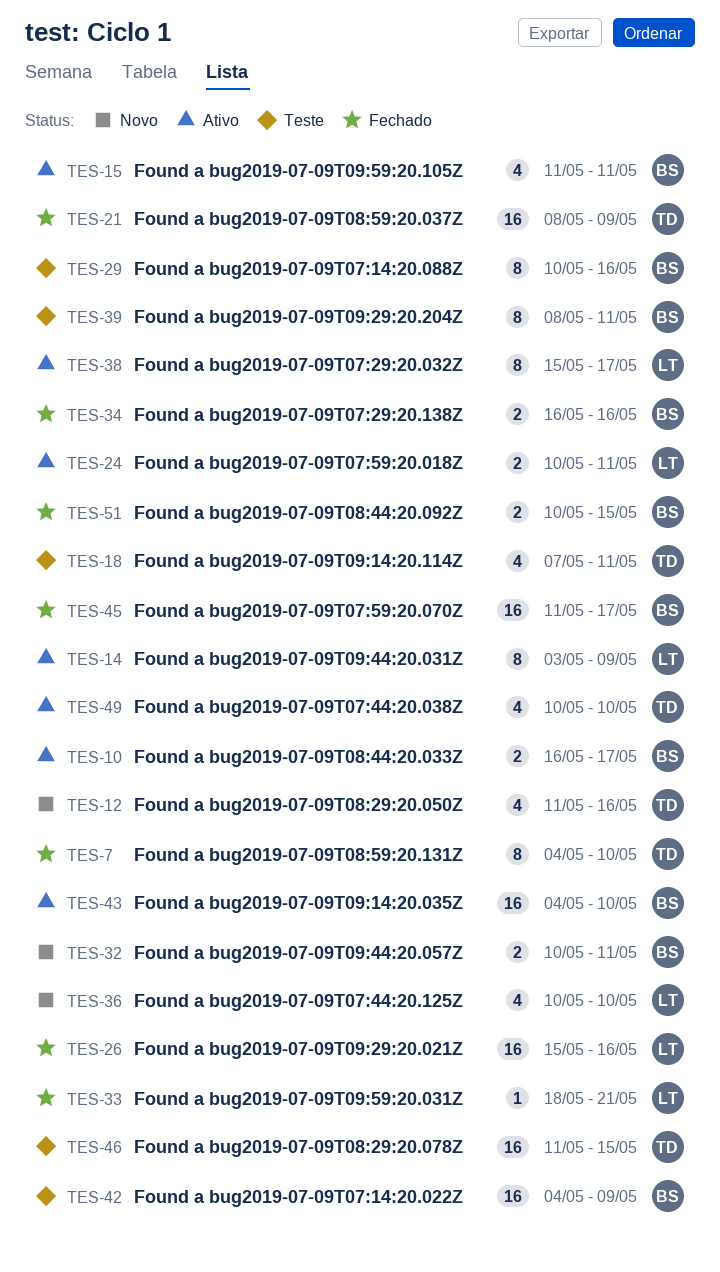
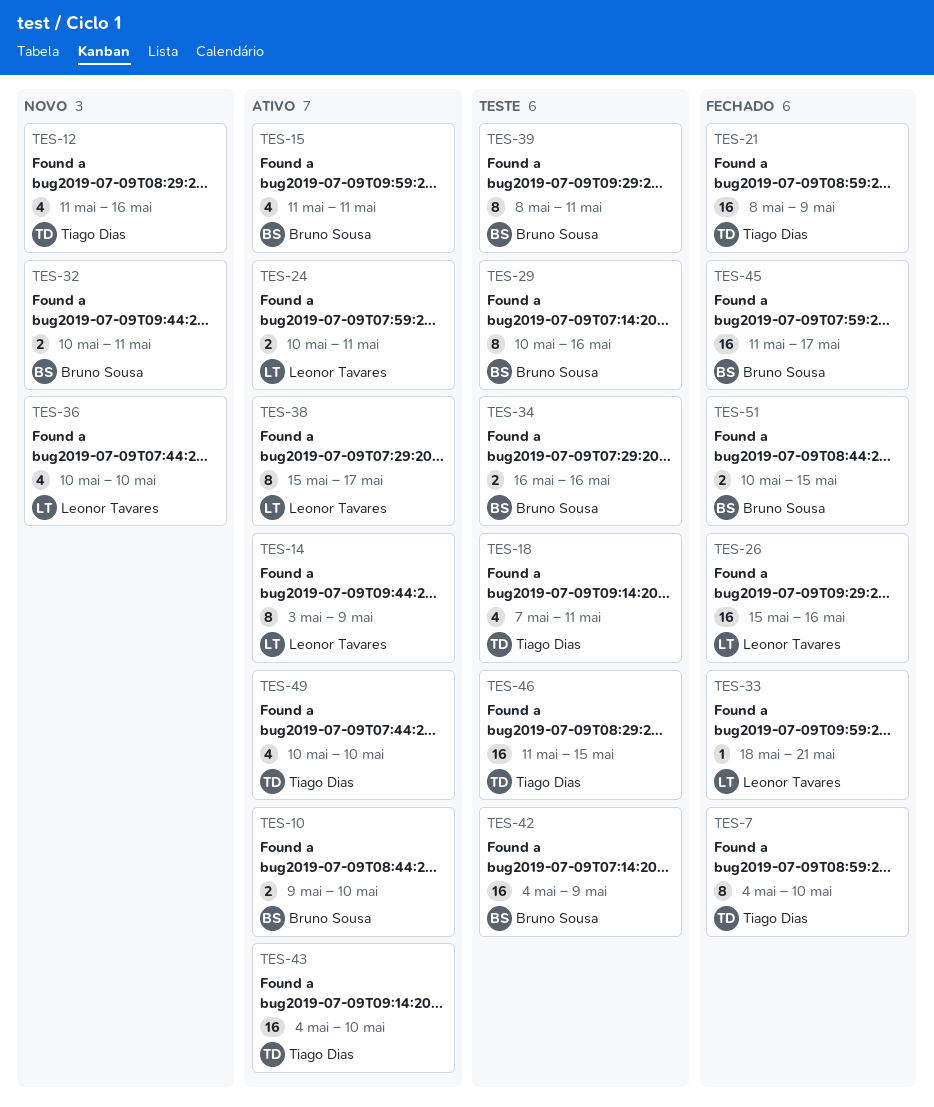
TES-10, start: May 16 -> May 9
TES-10, due: May 17 -> May 10
TES-34, status: Fechado -> Teste
TES-43, owner: Bruno Sousa -> Tiago Dias

